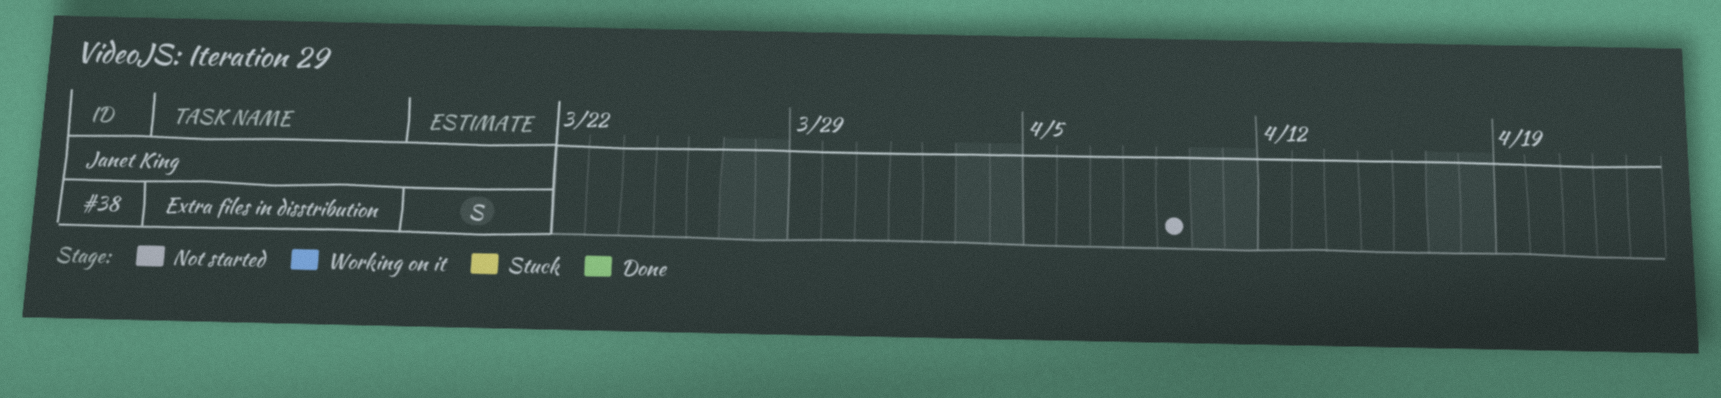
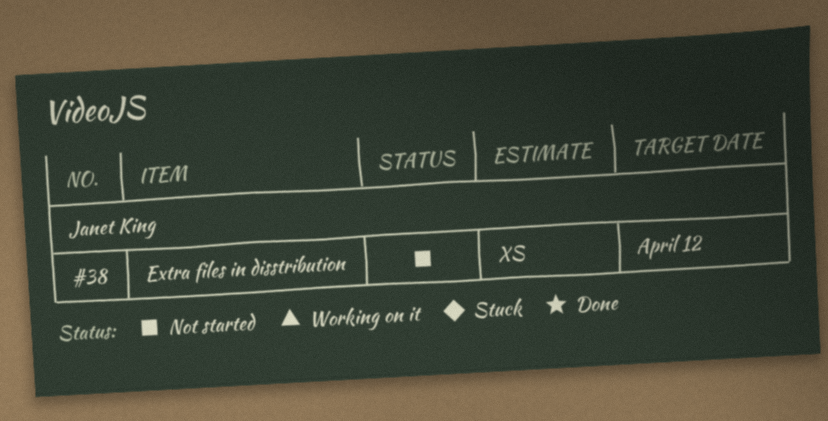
#38, estimate: S -> XS
#38, due: Apr 9 -> Apr 12

